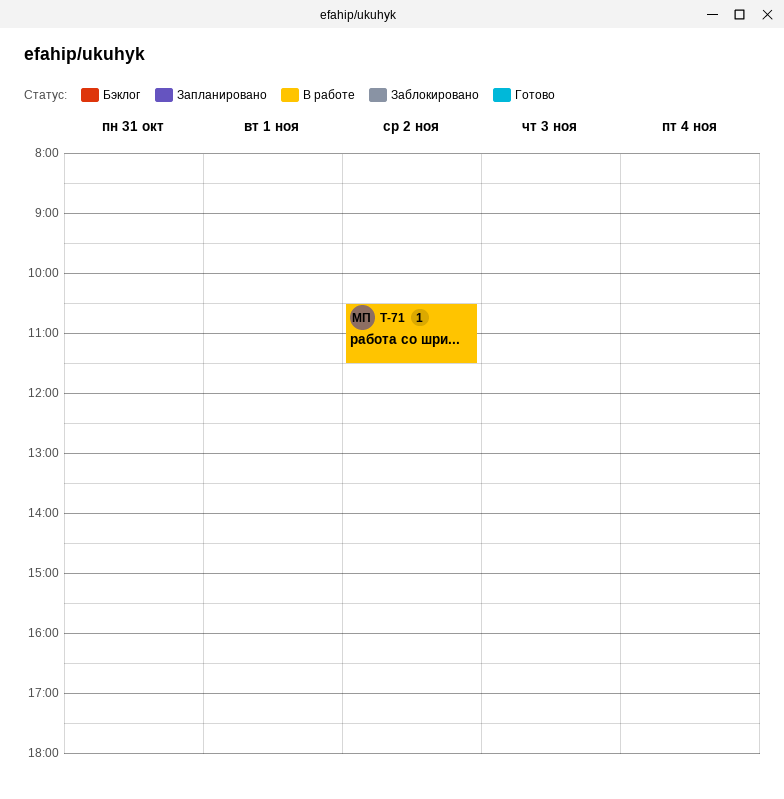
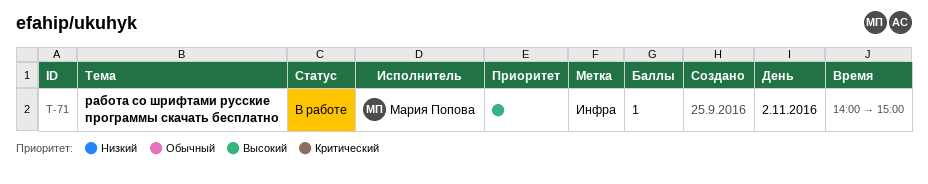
T-71, begins: 10:30 -> 14:00
T-71, ends: 11:30 -> 15:00

